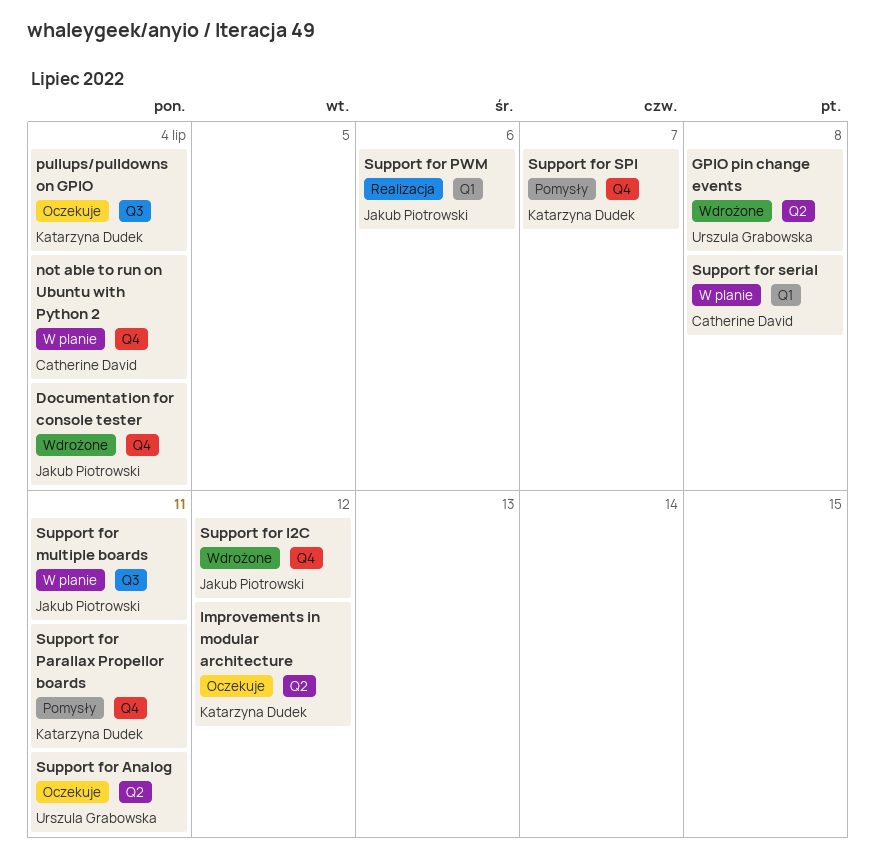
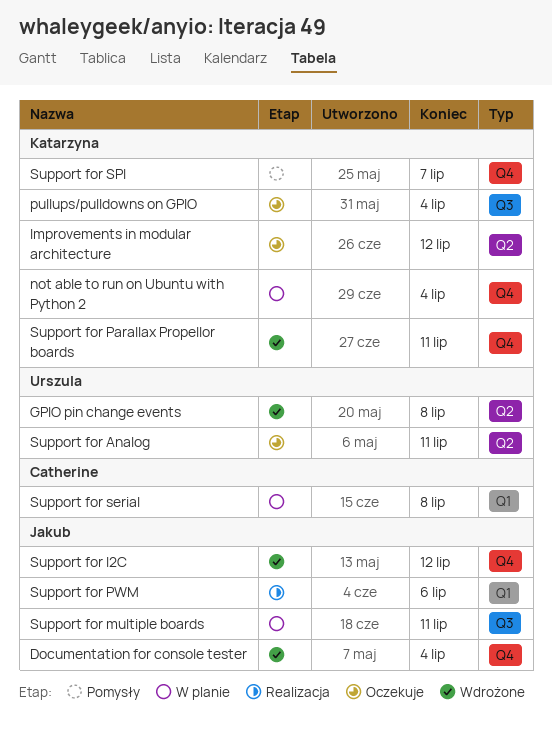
not able to run on Ubuntu with Python 2, owner: Catherine David -> Katarzyna Dudek
Support for Parallax Propellor boards, status: Pomysły -> Wdrożone

